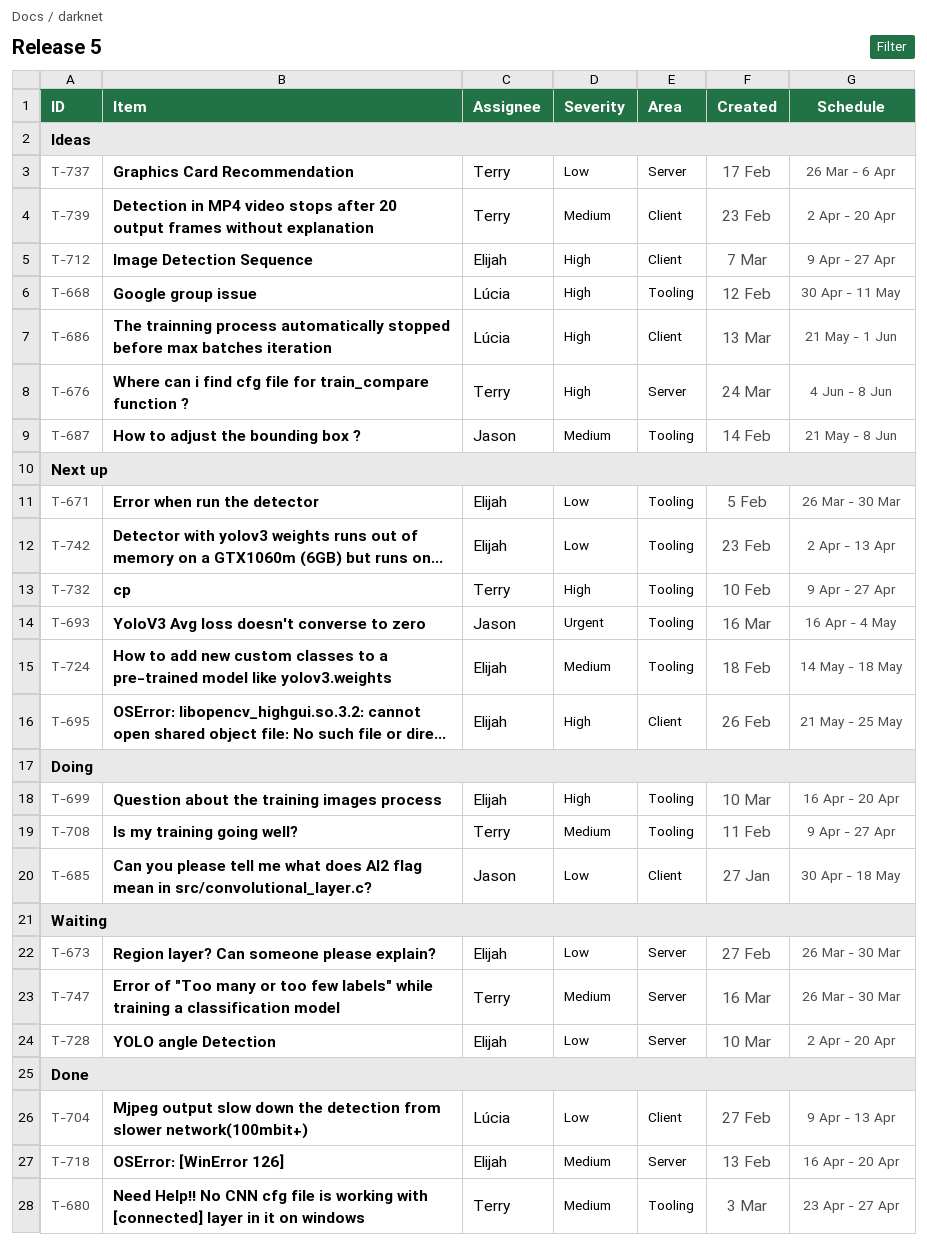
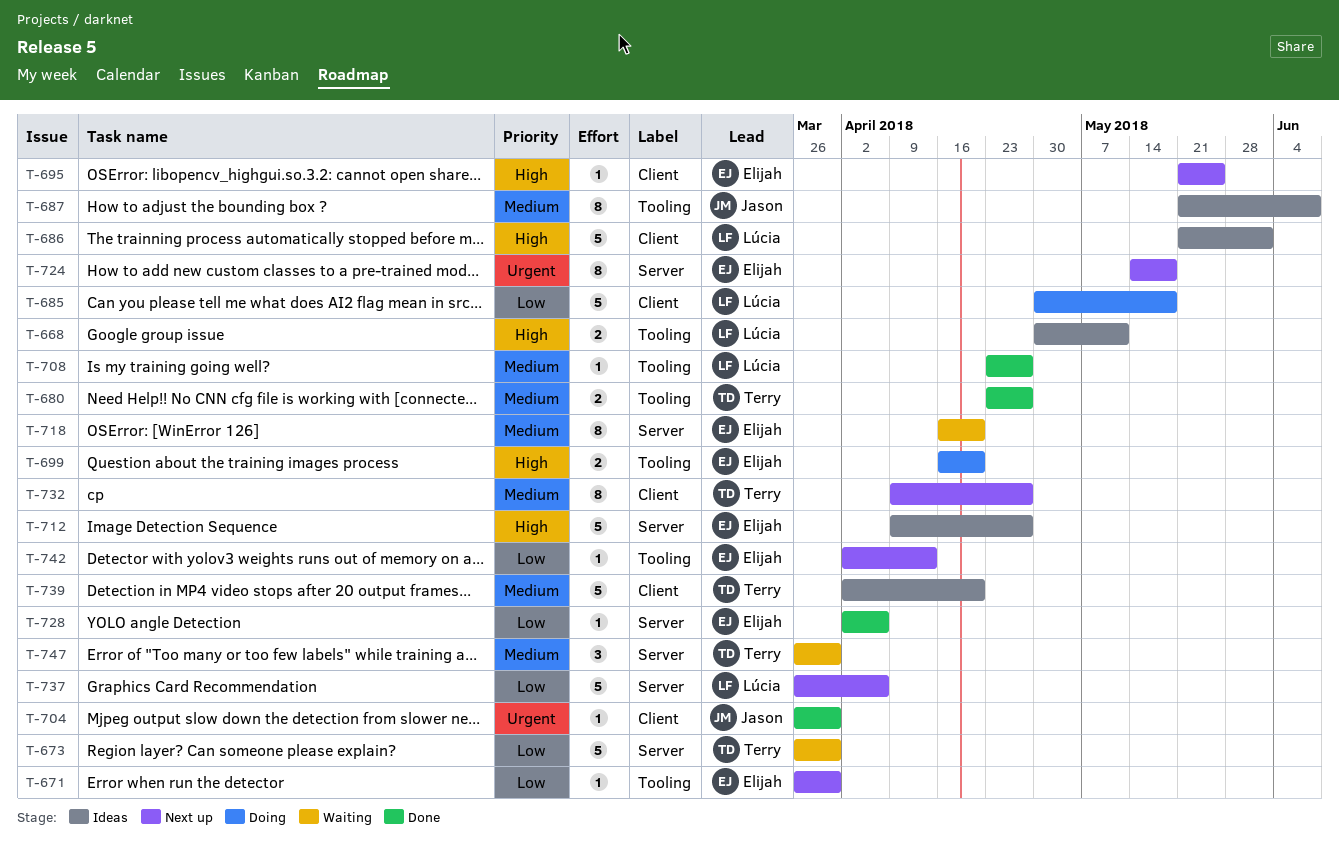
T-673, owner: Elijah -> Terry
T-676: present -> none
T-685, owner: Jason -> Lúcia
T-693: present -> none
T-704, owner: Lúcia -> Jason
T-704, priority: Low -> Urgent
T-704, start: Apr 9 -> Mar 26
T-704, due: Apr 13 -> Mar 30
T-708, status: Doing -> Done
T-708, owner: Terry -> Lúcia
T-708, start: Apr 9 -> Apr 23
T-712, label: Client -> Server
T-718, status: Done -> Waiting
T-724, priority: Medium -> Urgent
T-724, label: Tooling -> Server
T-728, status: Waiting -> Done
T-728, due: Apr 20 -> Apr 6
T-732, priority: High -> Medium
T-732, label: Tooling -> Client
T-737, status: Ideas -> Next up
T-737, owner: Terry -> Lúcia

